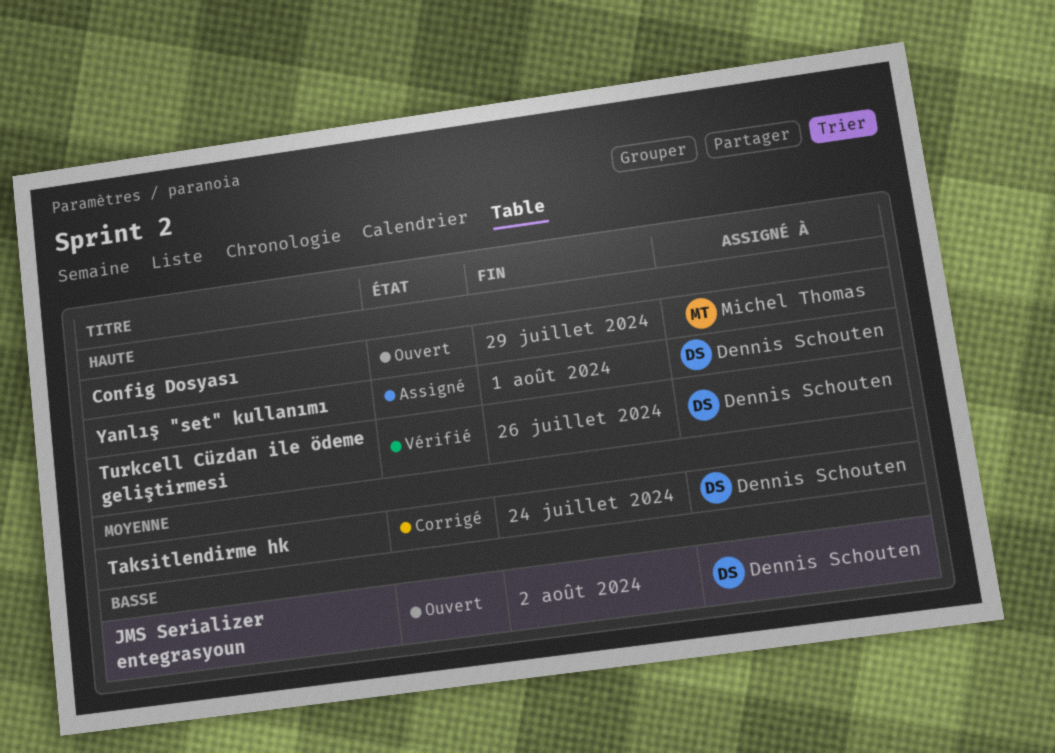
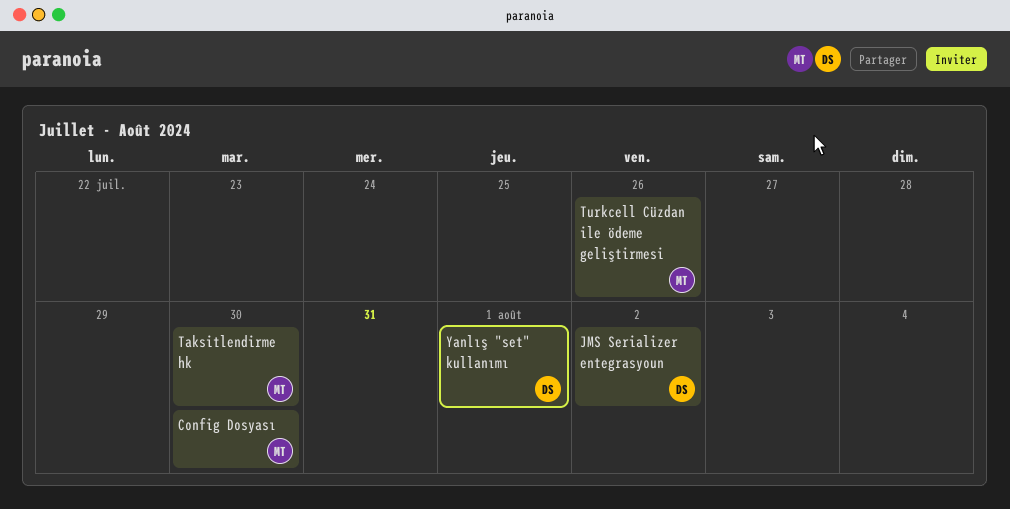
Config Dosyası, due: Jul 29 -> Jul 30
Taksitlendirme hk, owner: Dennis Schouten -> Michel Thomas
Taksitlendirme hk, due: Jul 24 -> Jul 30
Turkcell Cüzdan ile ödeme geliştirmesi, owner: Dennis Schouten -> Michel Thomas

